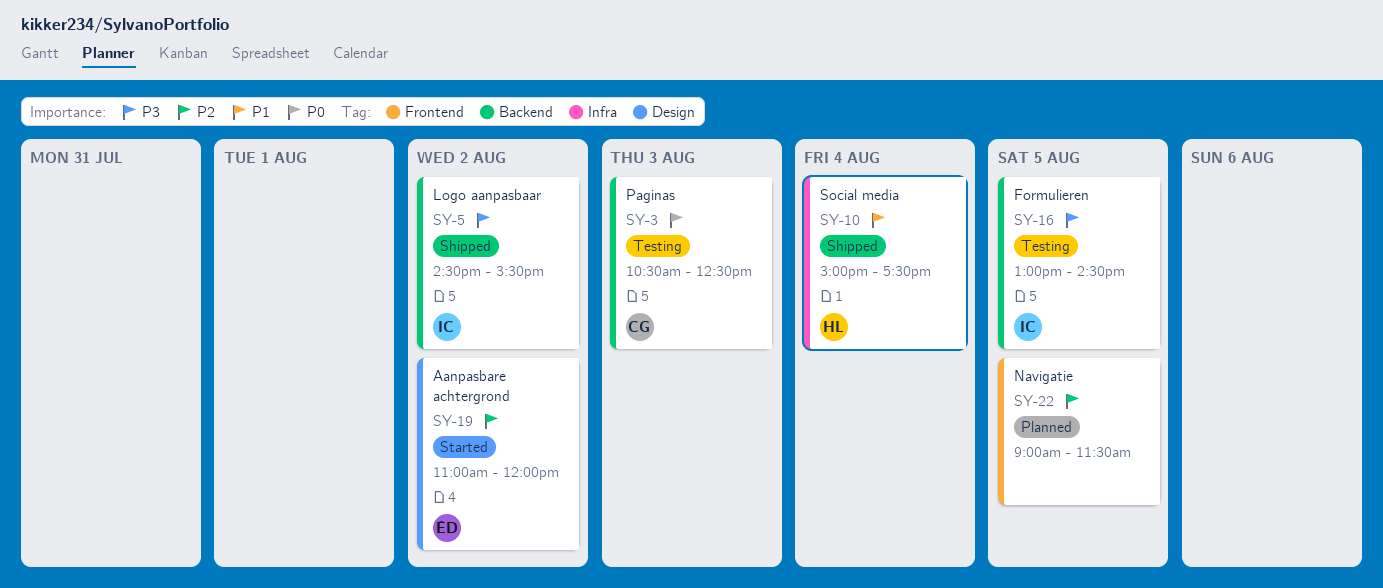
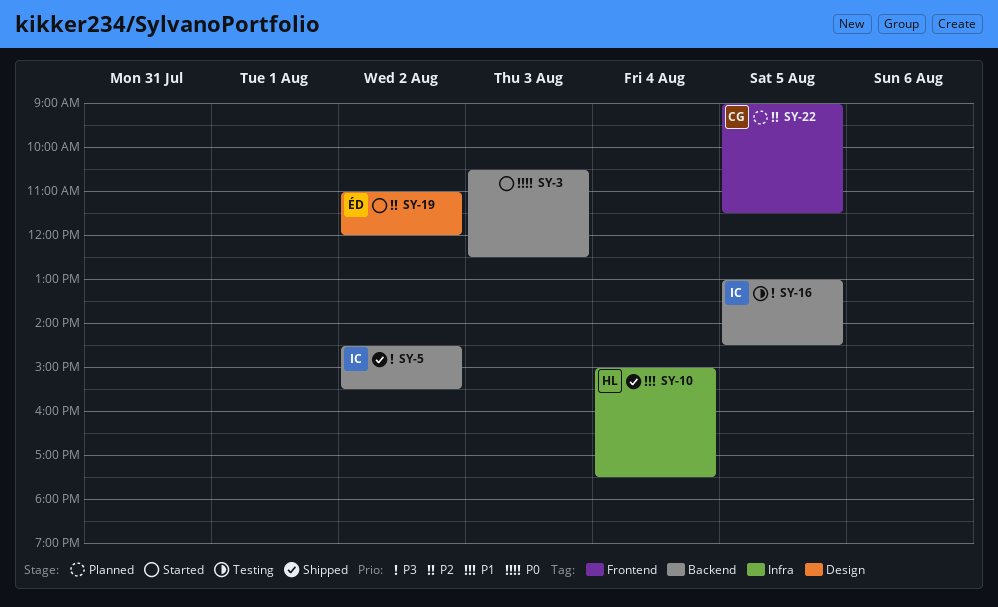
SY-3, status: Testing -> Started
SY-3, owner: CG -> none
SY-22, owner: none -> CG

